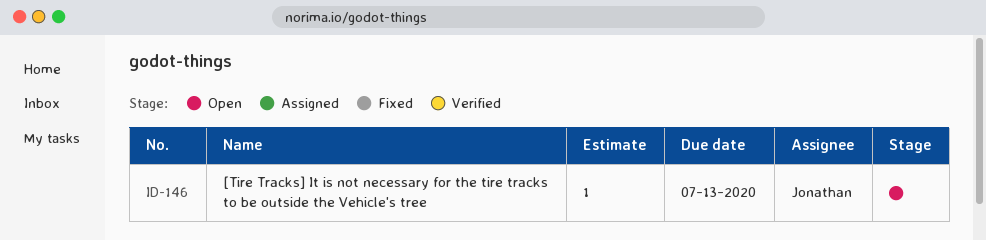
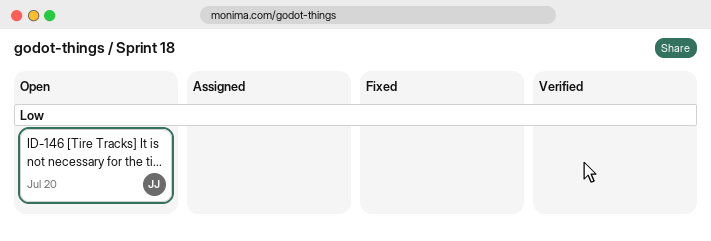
ID-146, due: Jul 13 -> Jul 20

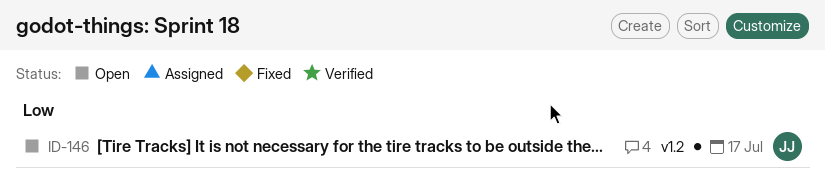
ID-146, due: Jul 20 -> Jul 17

